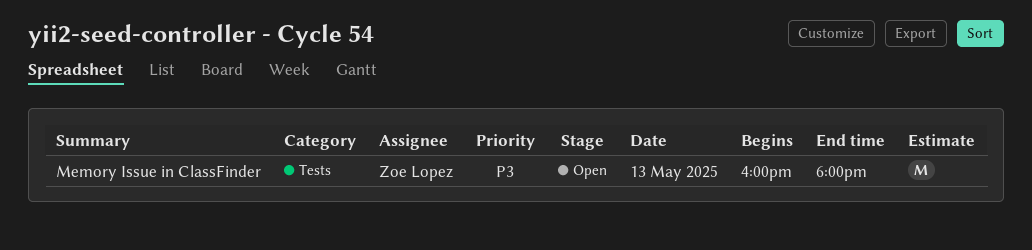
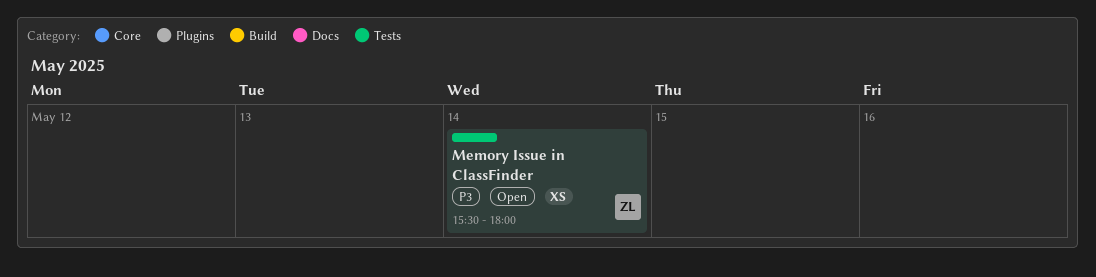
Memory Issue in ClassFinder, estimate: M -> XS
Memory Issue in ClassFinder, day: May 13 -> May 14
Memory Issue in ClassFinder, begins: 16:00 -> 15:30

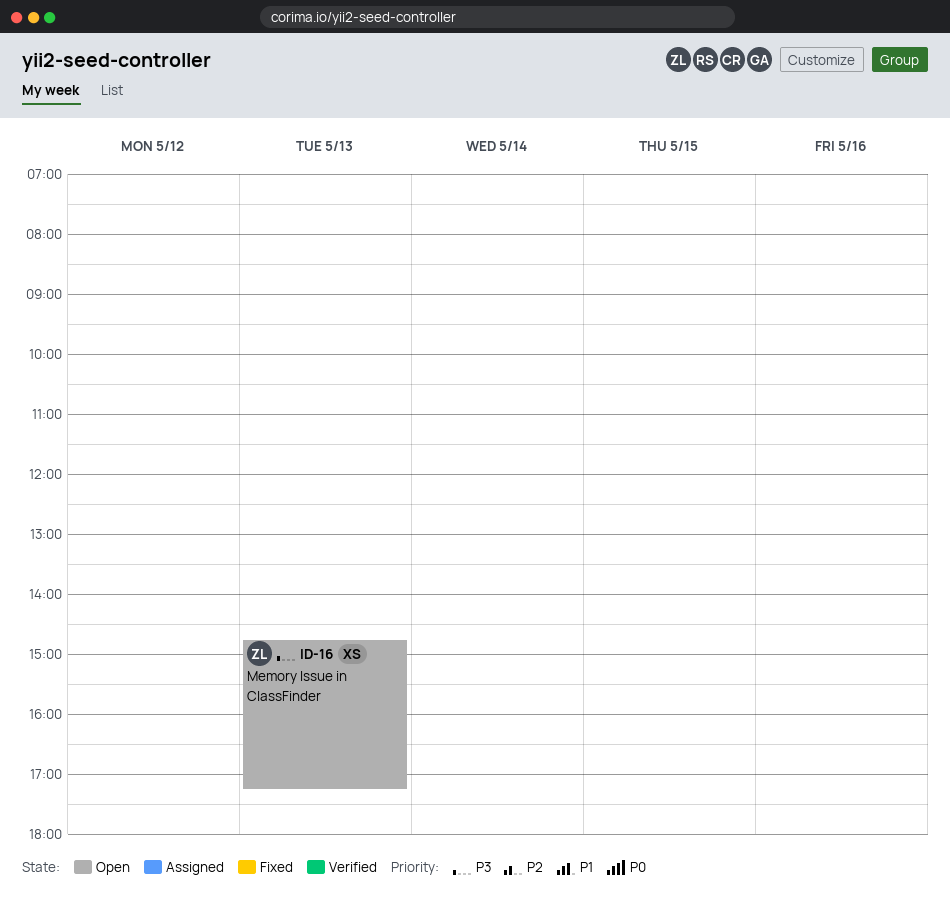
Memory Issue in ClassFinder, day: May 14 -> May 13
Memory Issue in ClassFinder, begins: 15:30 -> 14:45
Memory Issue in ClassFinder, ends: 18:00 -> 17:15

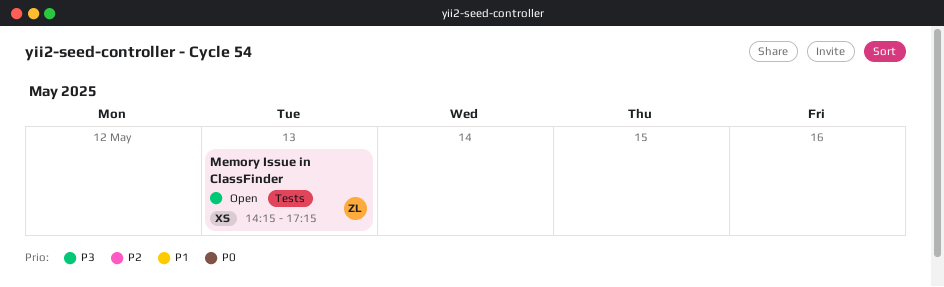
Memory Issue in ClassFinder, begins: 14:45 -> 14:15

